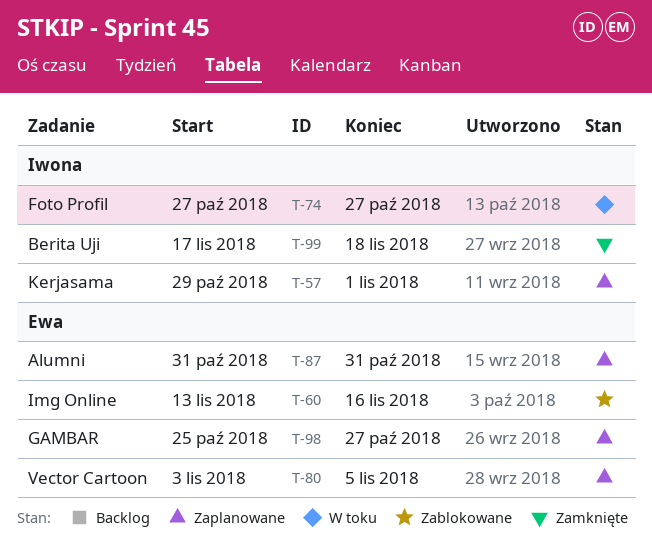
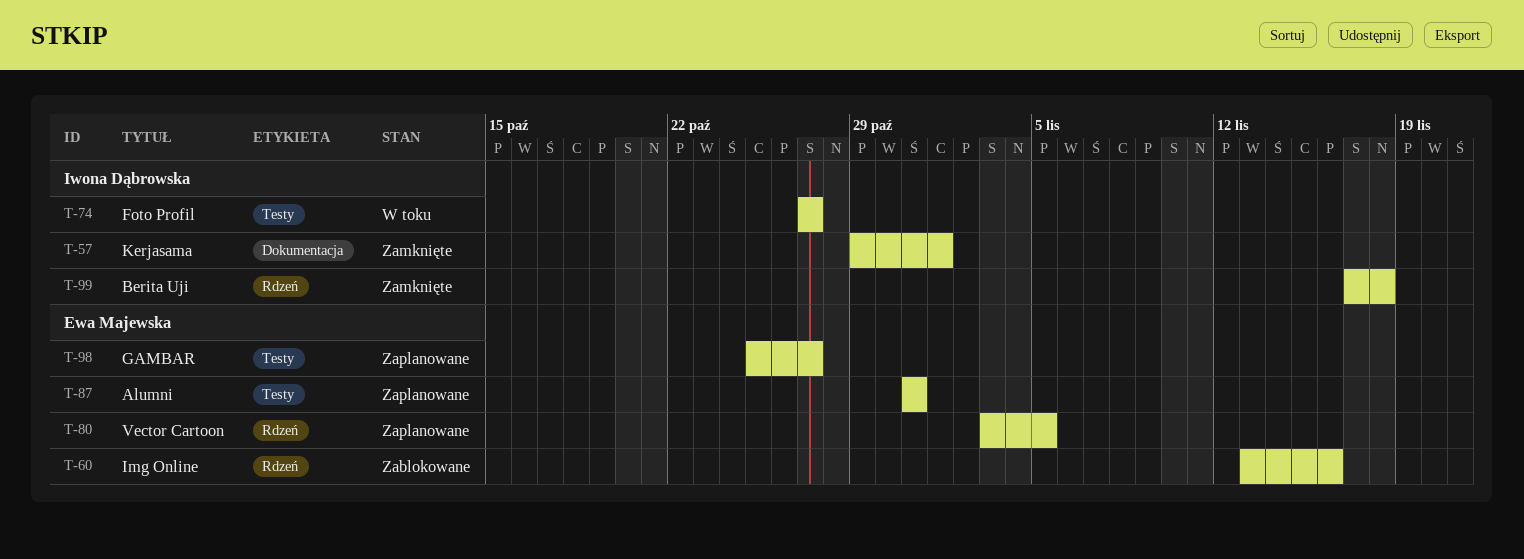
T-57, status: Zaplanowane -> Zamknięte

